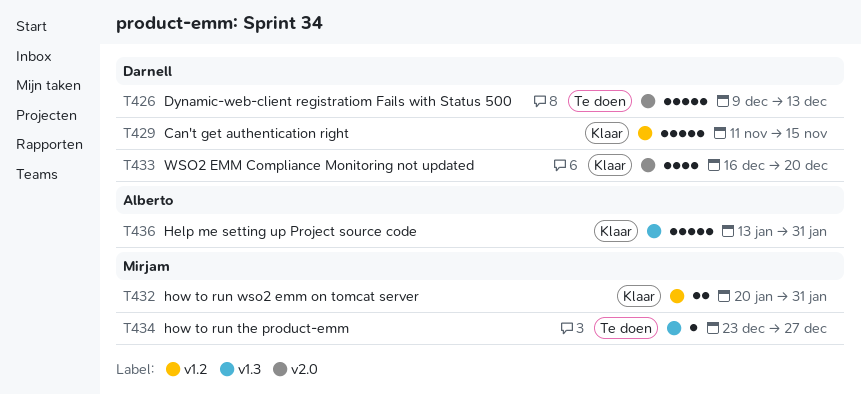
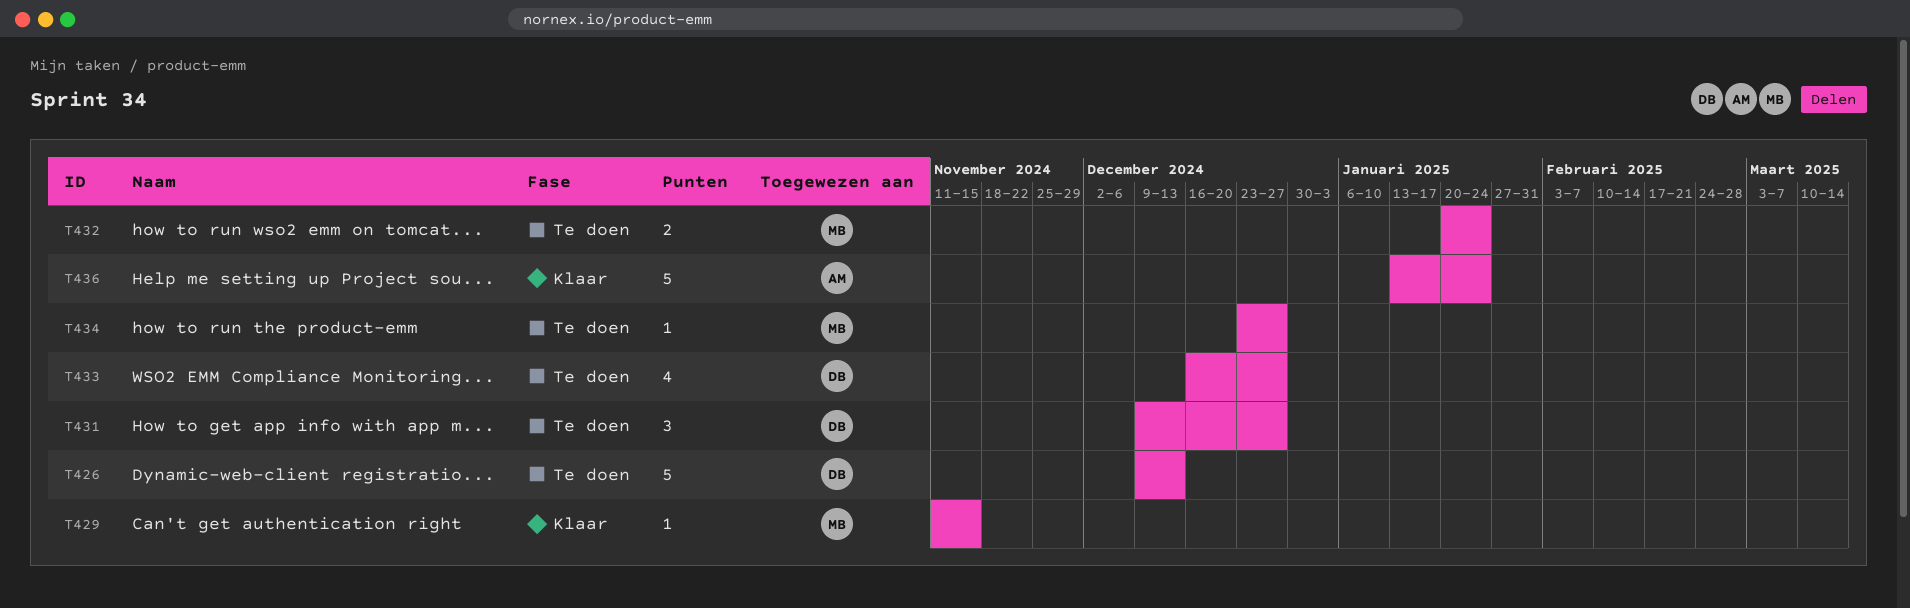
T429, owner: Darnell -> Mirjam
T429, estimate: 5 -> 1
T431: none -> present
T432, status: Klaar -> Te doen
T432, due: Jan 31 -> Jan 24
T433, status: Klaar -> Te doen
T433, due: Dec 20 -> Dec 27
T436, due: Jan 31 -> Jan 24

